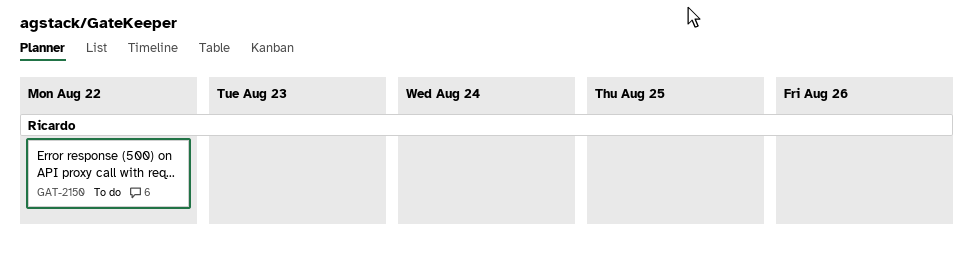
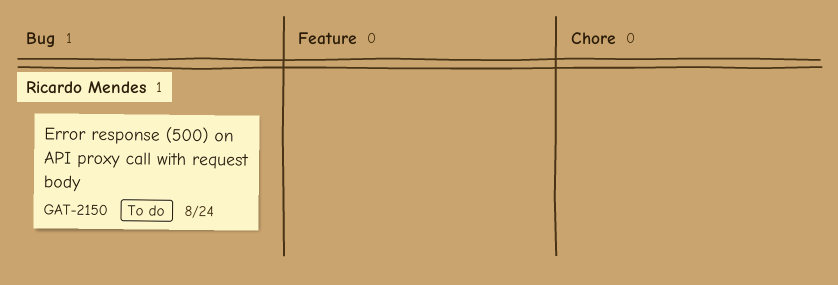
GAT-2150, due: Aug 22 -> Aug 24

